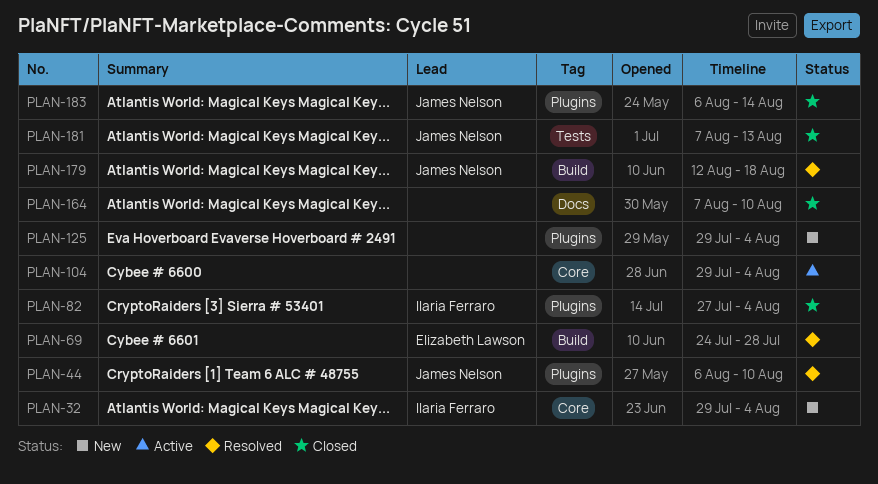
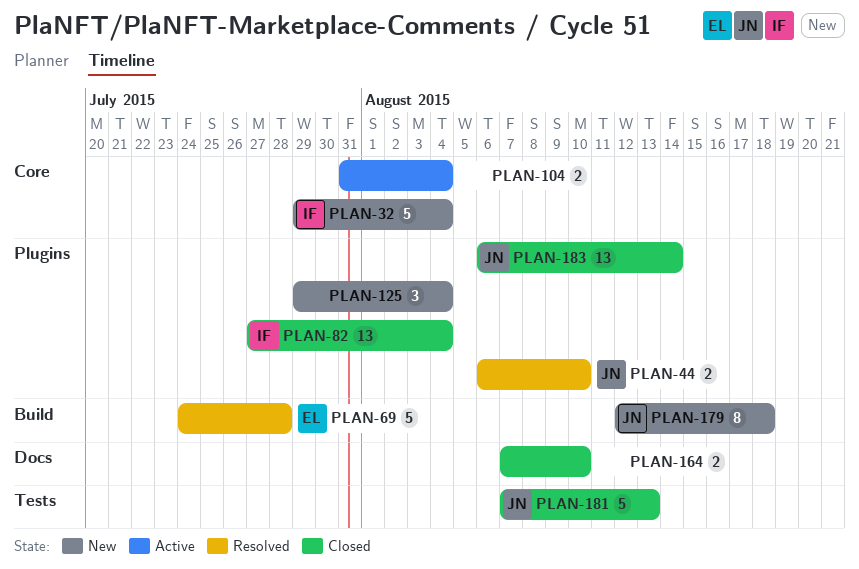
PLAN-104, start: Jul 29 -> Jul 31
PLAN-179, status: Resolved -> New

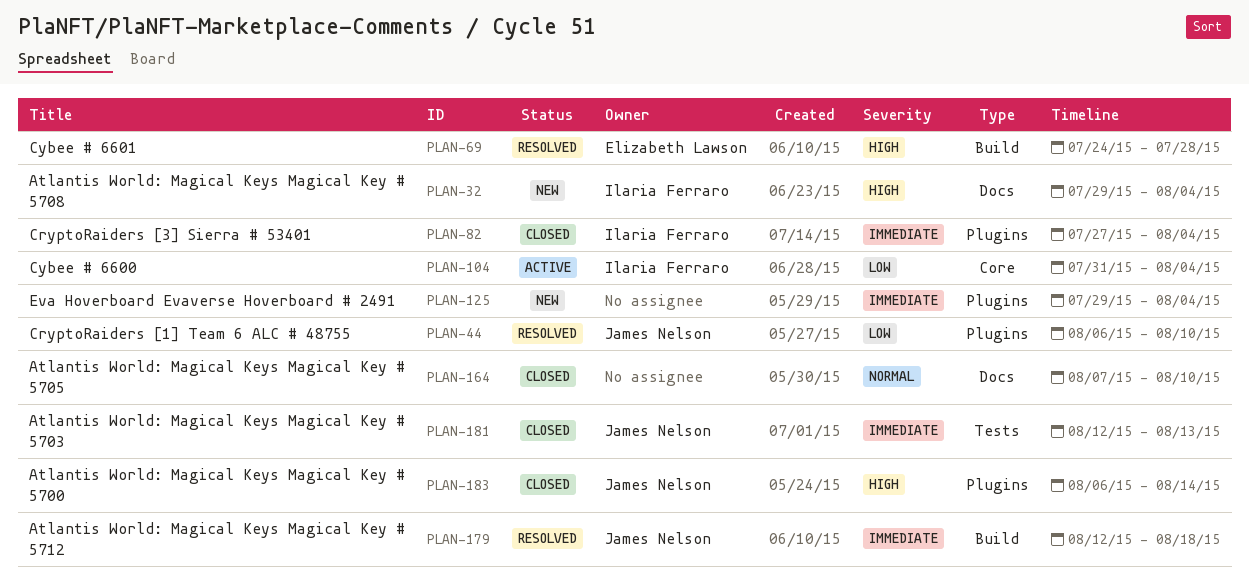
PLAN-32, label: Core -> Docs
PLAN-104, owner: none -> Ilaria Ferraro
PLAN-179, status: New -> Resolved
PLAN-181, start: Aug 7 -> Aug 12

